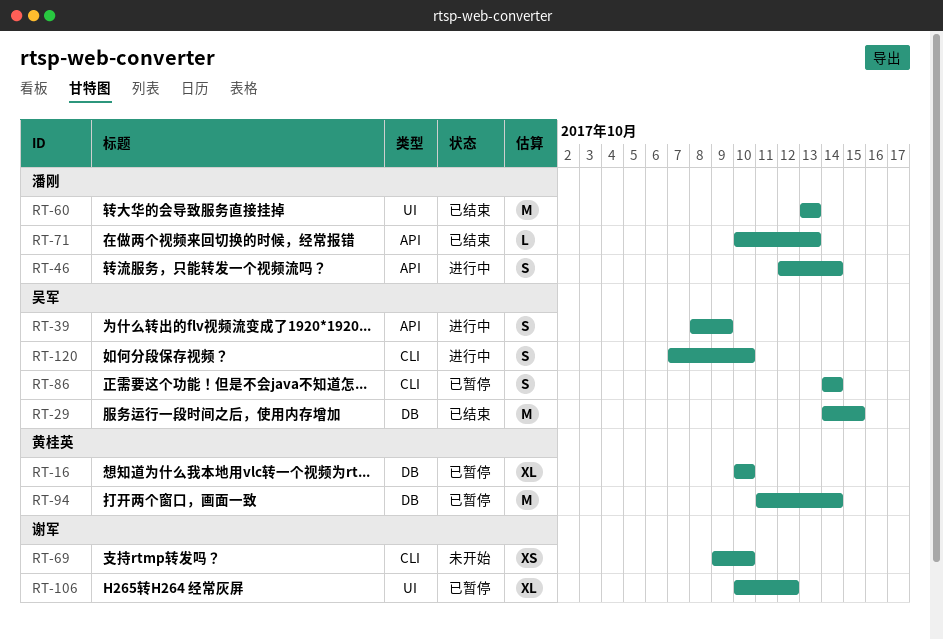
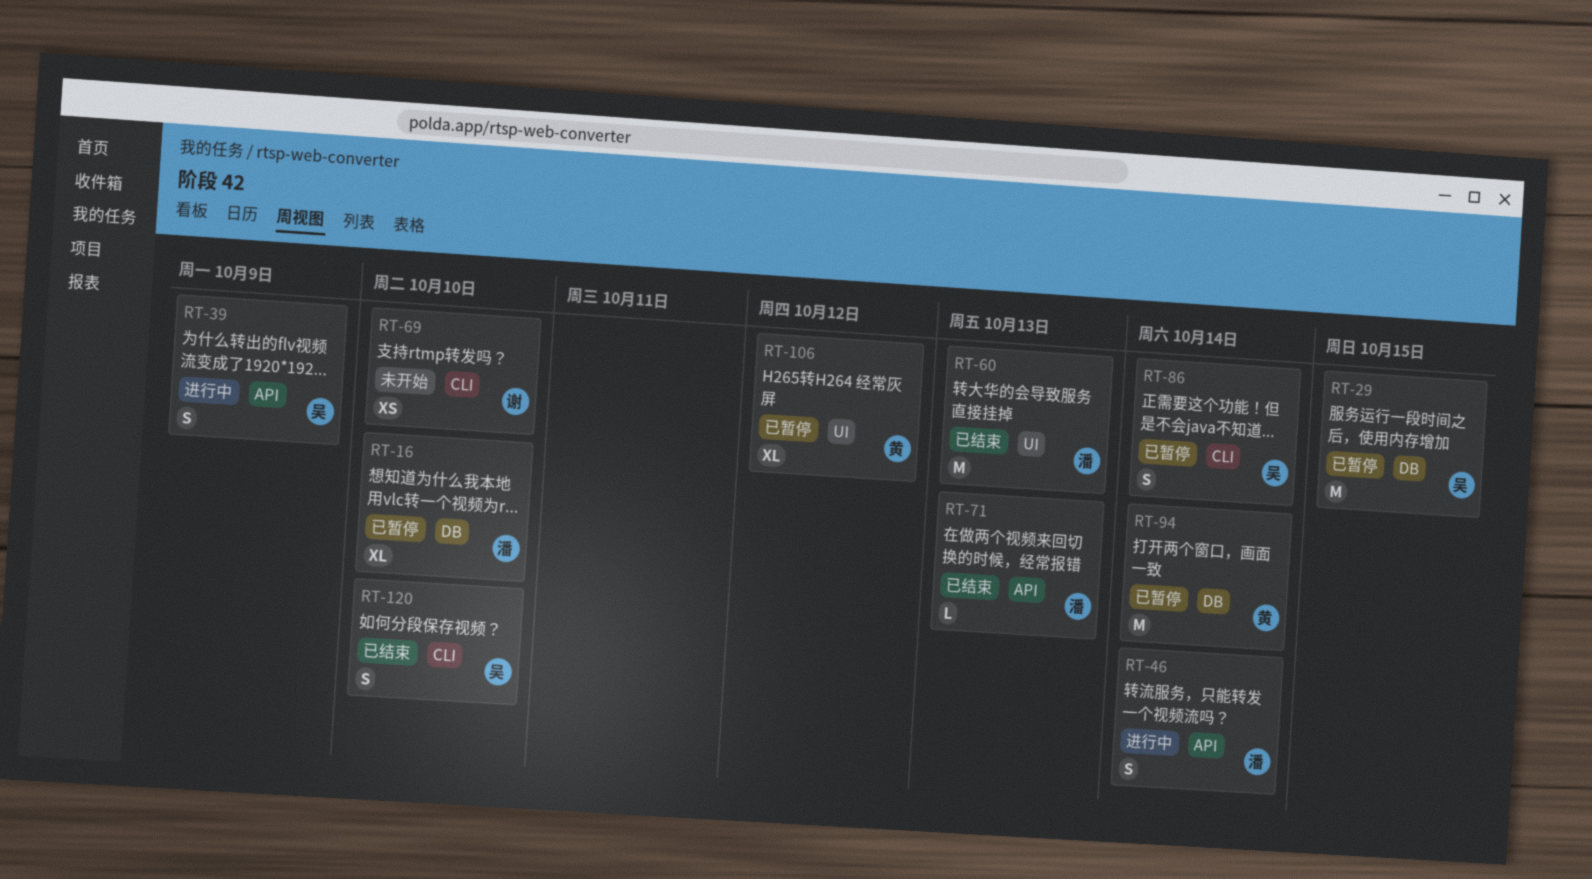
RT-16, owner: 黄桂英 -> 潘刚
RT-29, status: 已结束 -> 已暂停
RT-106, owner: 谢军 -> 黄桂英
RT-120, status: 进行中 -> 已结束

